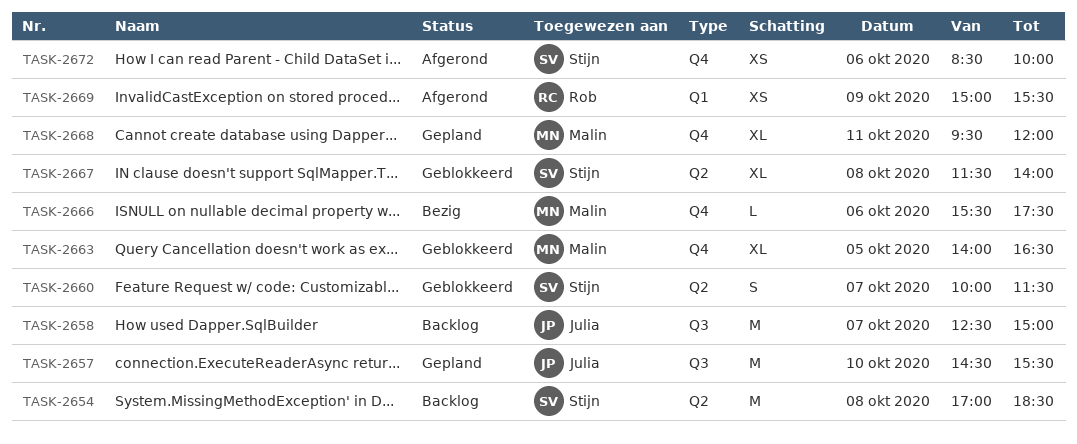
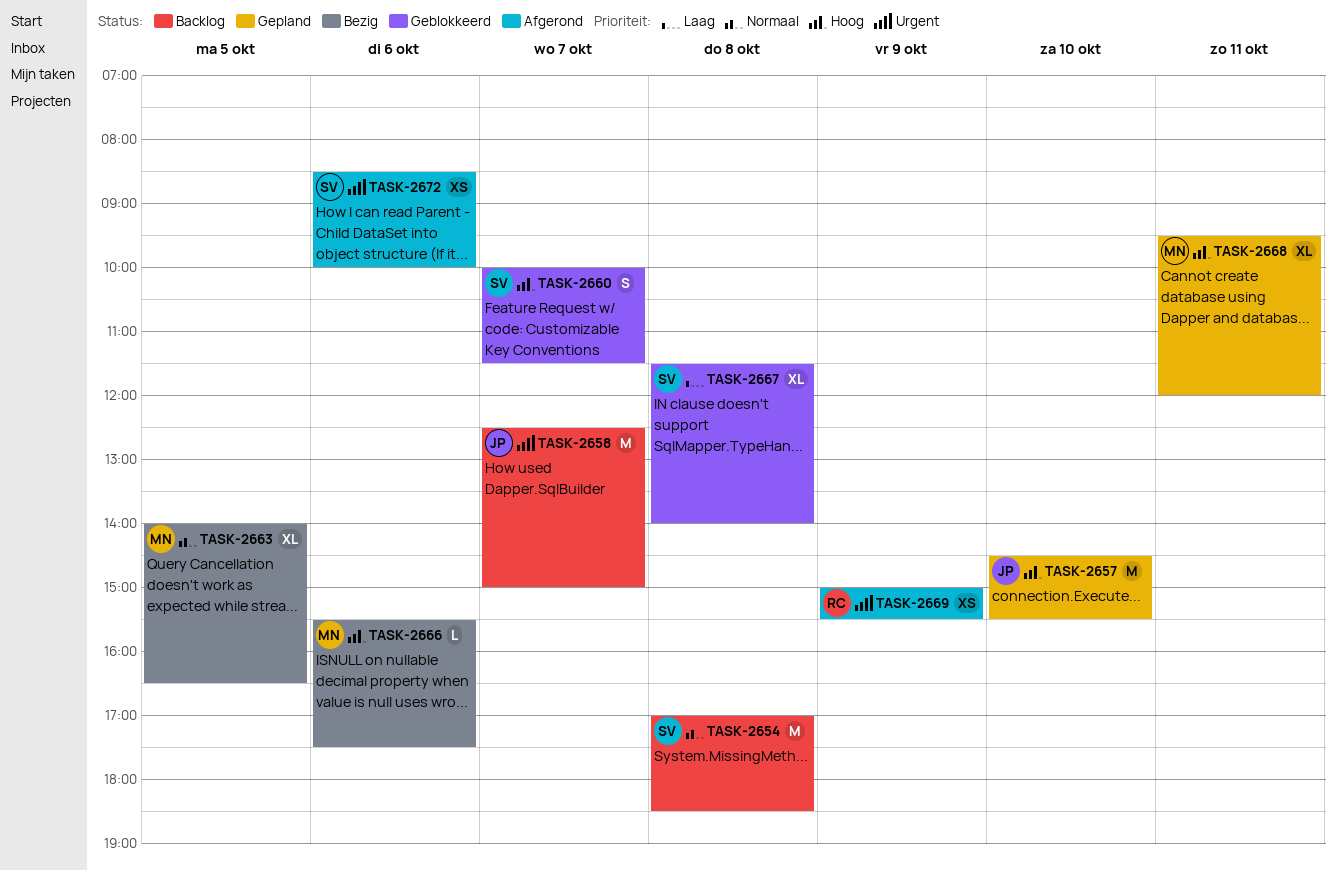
TASK-2663, status: Geblokkeerd -> Bezig

